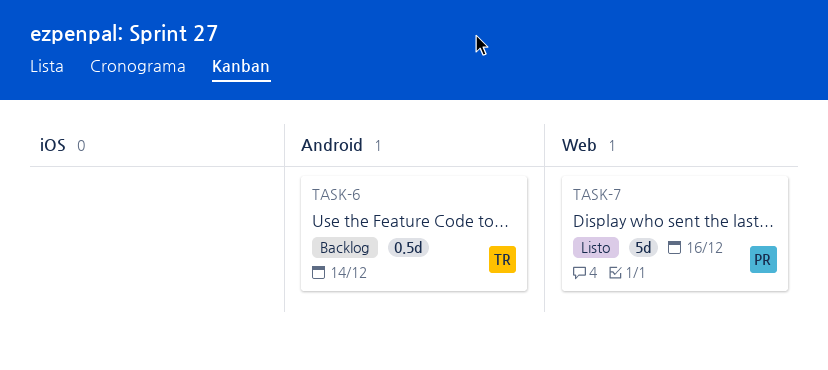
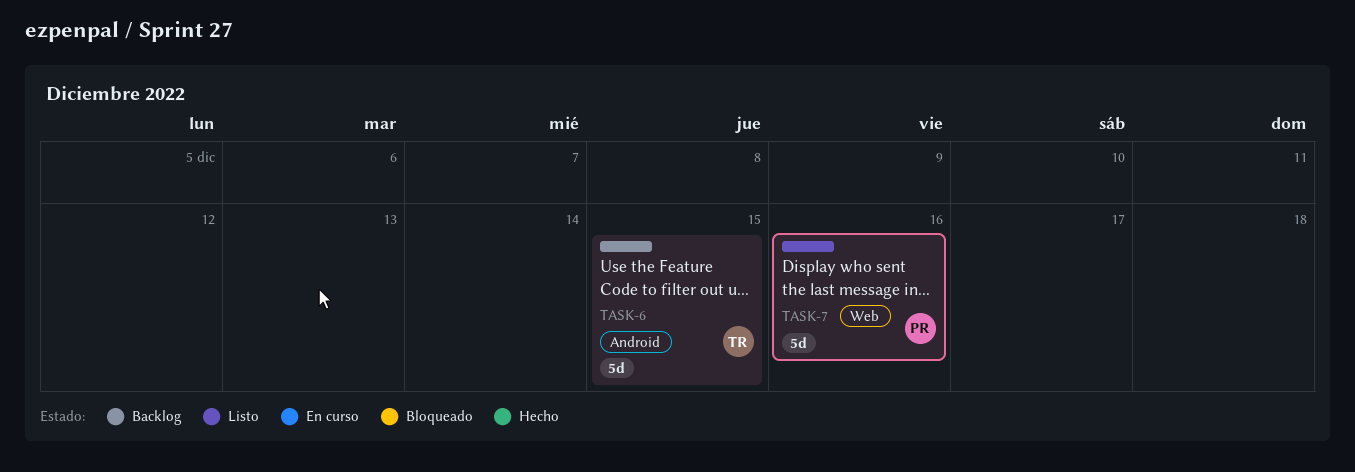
TASK-6, estimate: 0.5d -> 5d
TASK-6, due: Dec 14 -> Dec 15

